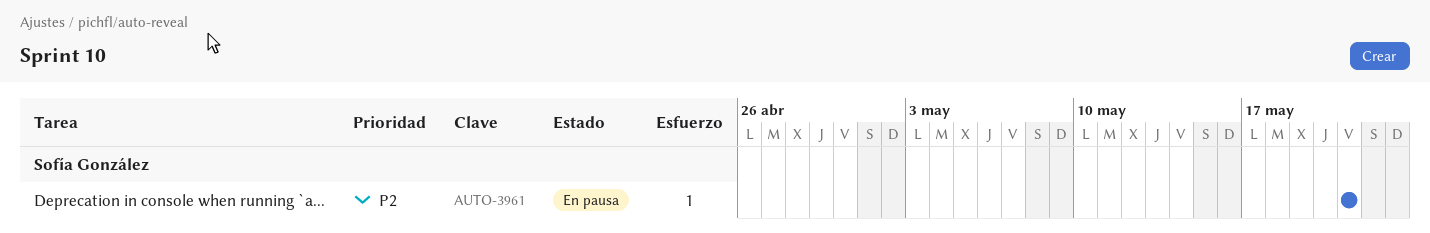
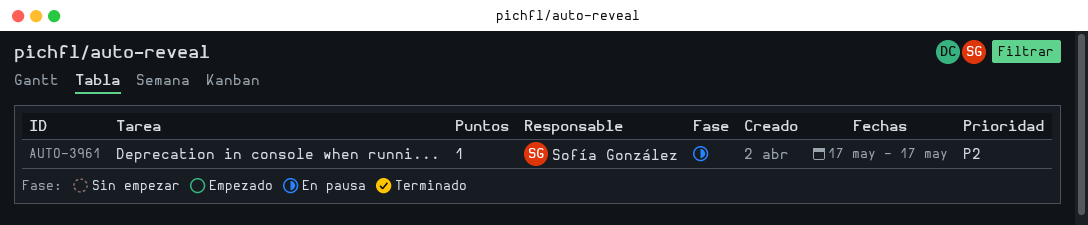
AUTO-3961, start: May 21 -> May 17
AUTO-3961, due: May 21 -> May 17

